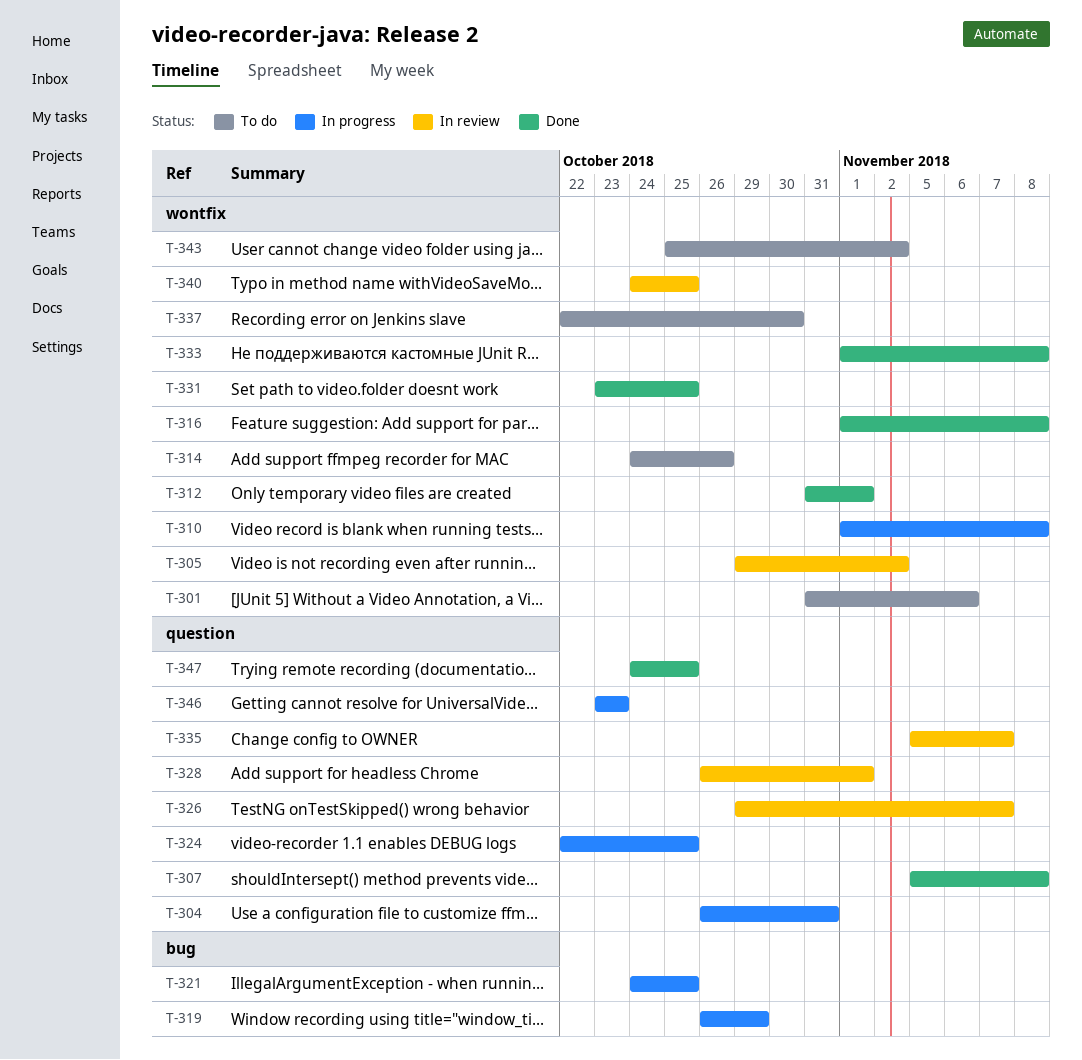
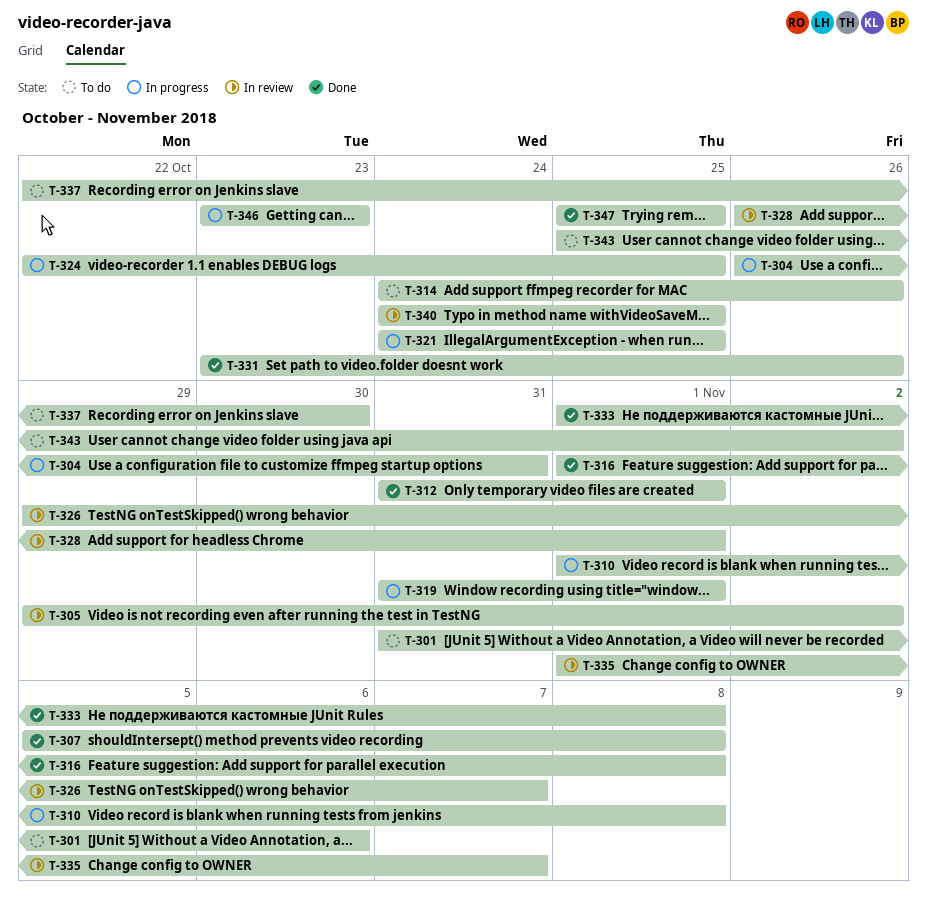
T-319, start: Oct 26 -> Oct 31
T-319, due: Oct 29 -> Nov 1
T-331, due: Oct 25 -> Oct 26
T-335, start: Nov 5 -> Nov 1
T-347, start: Oct 24 -> Oct 25

